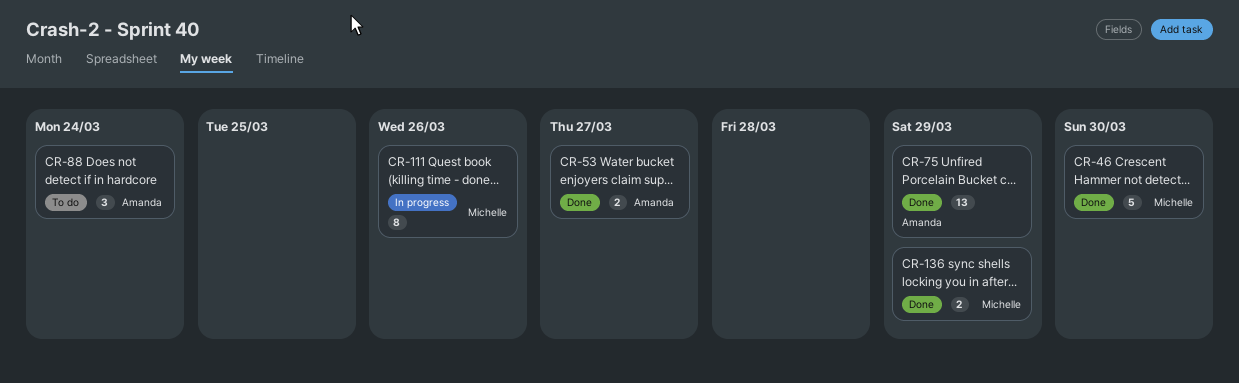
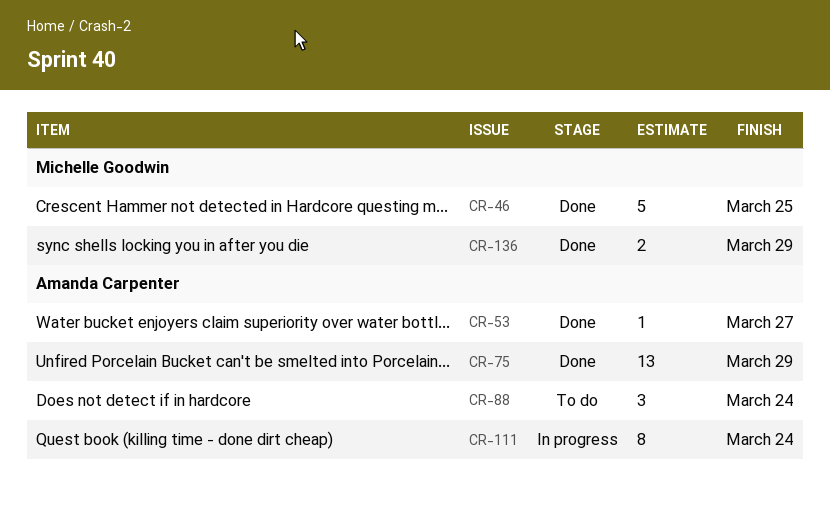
CR-46, due: Mar 30 -> Mar 25
CR-53, estimate: 2 -> 1
CR-111, owner: Michelle Goodwin -> Amanda Carpenter
CR-111, due: Mar 26 -> Mar 24

